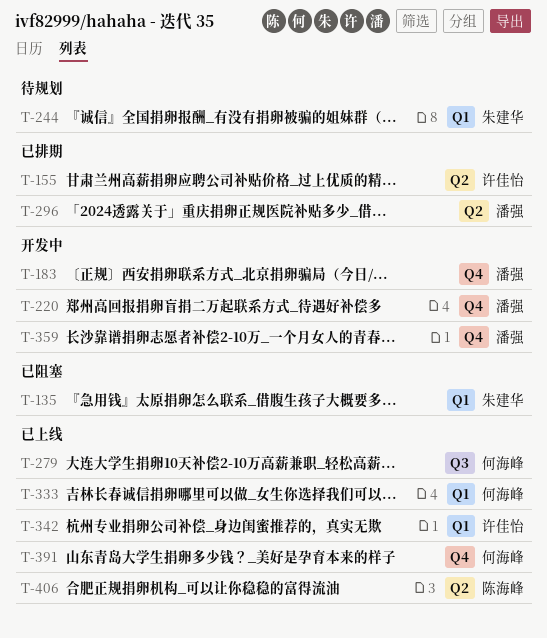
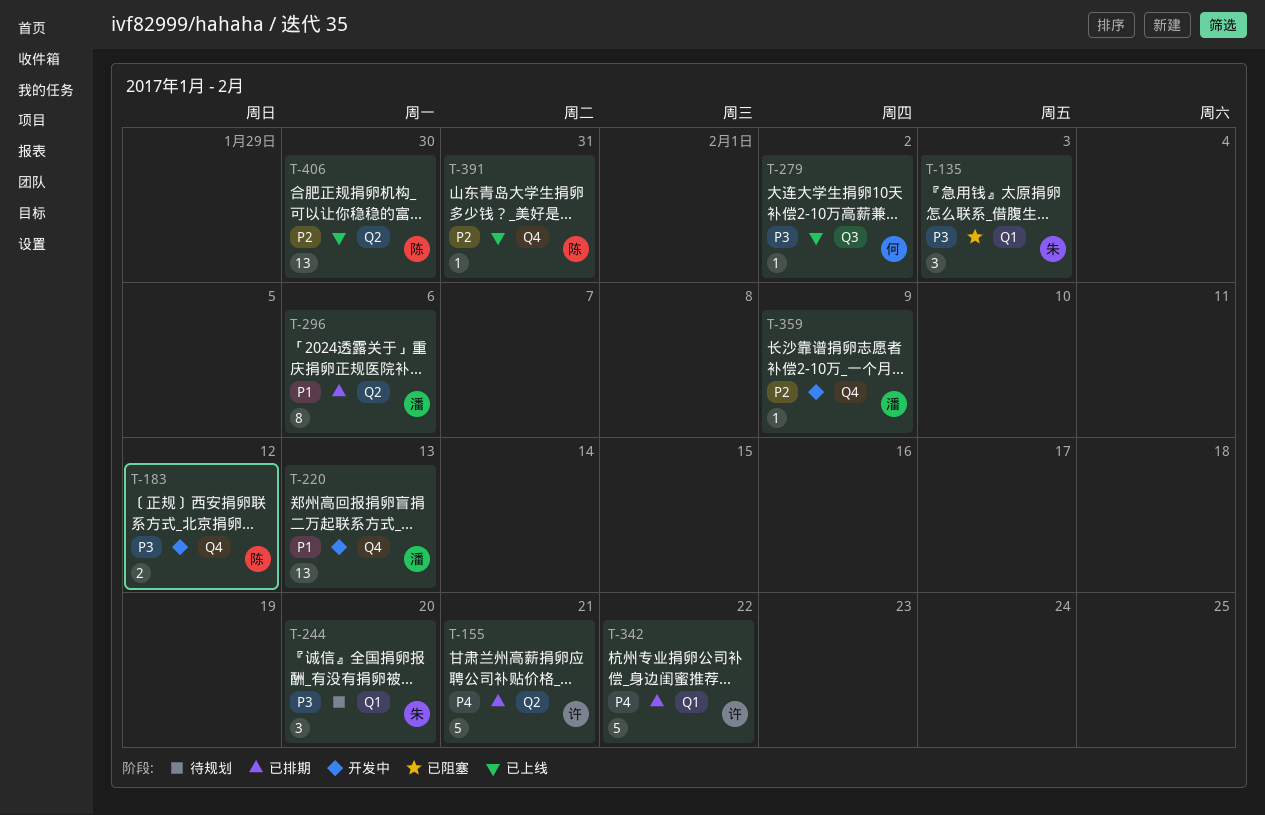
T-183, owner: 潘强 -> 陈海峰
T-333: present -> none
T-342, status: 已上线 -> 已排期
T-391, owner: 何海峰 -> 陈海峰

